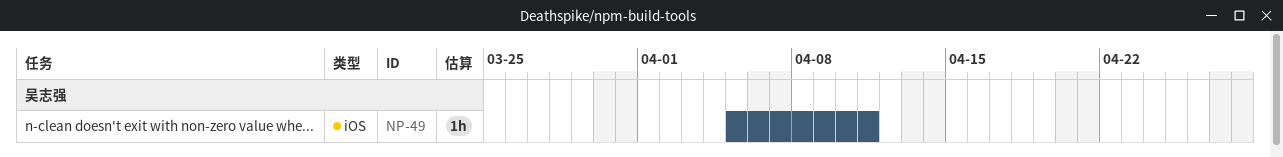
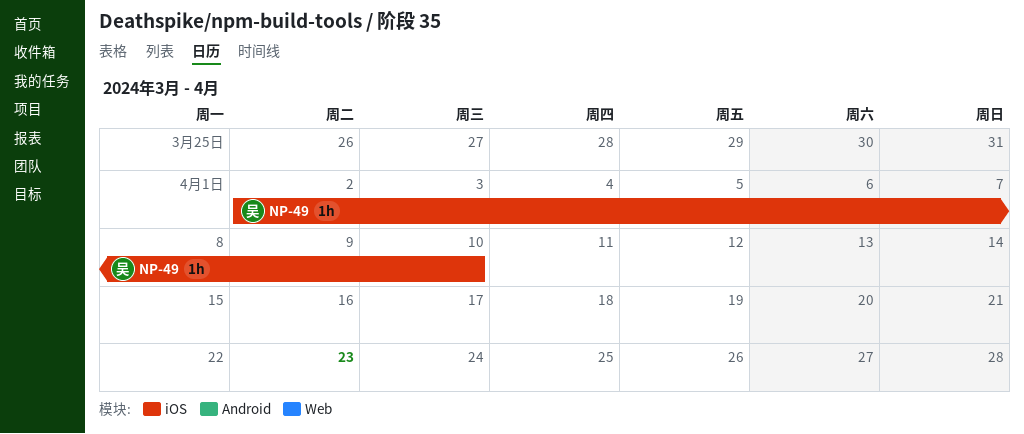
NP-49, start: Apr 5 -> Apr 2
NP-49, due: Apr 11 -> Apr 10

